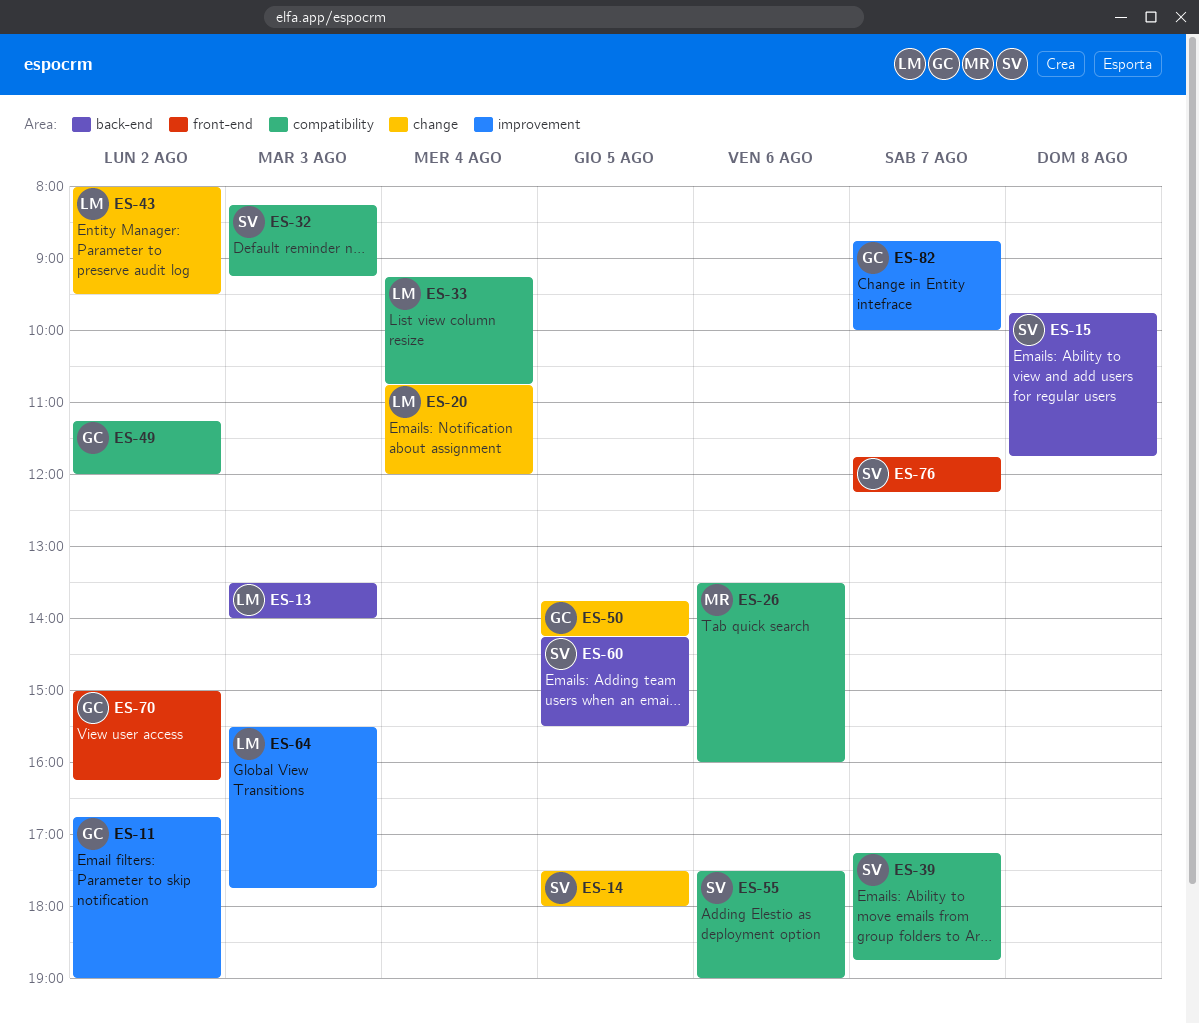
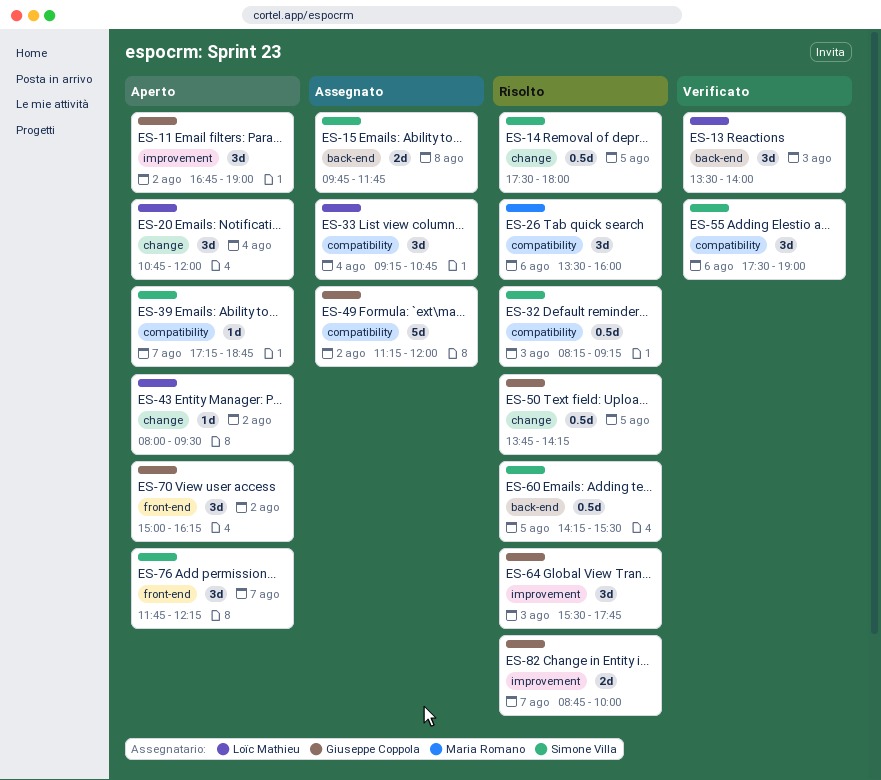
ES-64, owner: Loïc Mathieu -> Giuseppe Coppola

